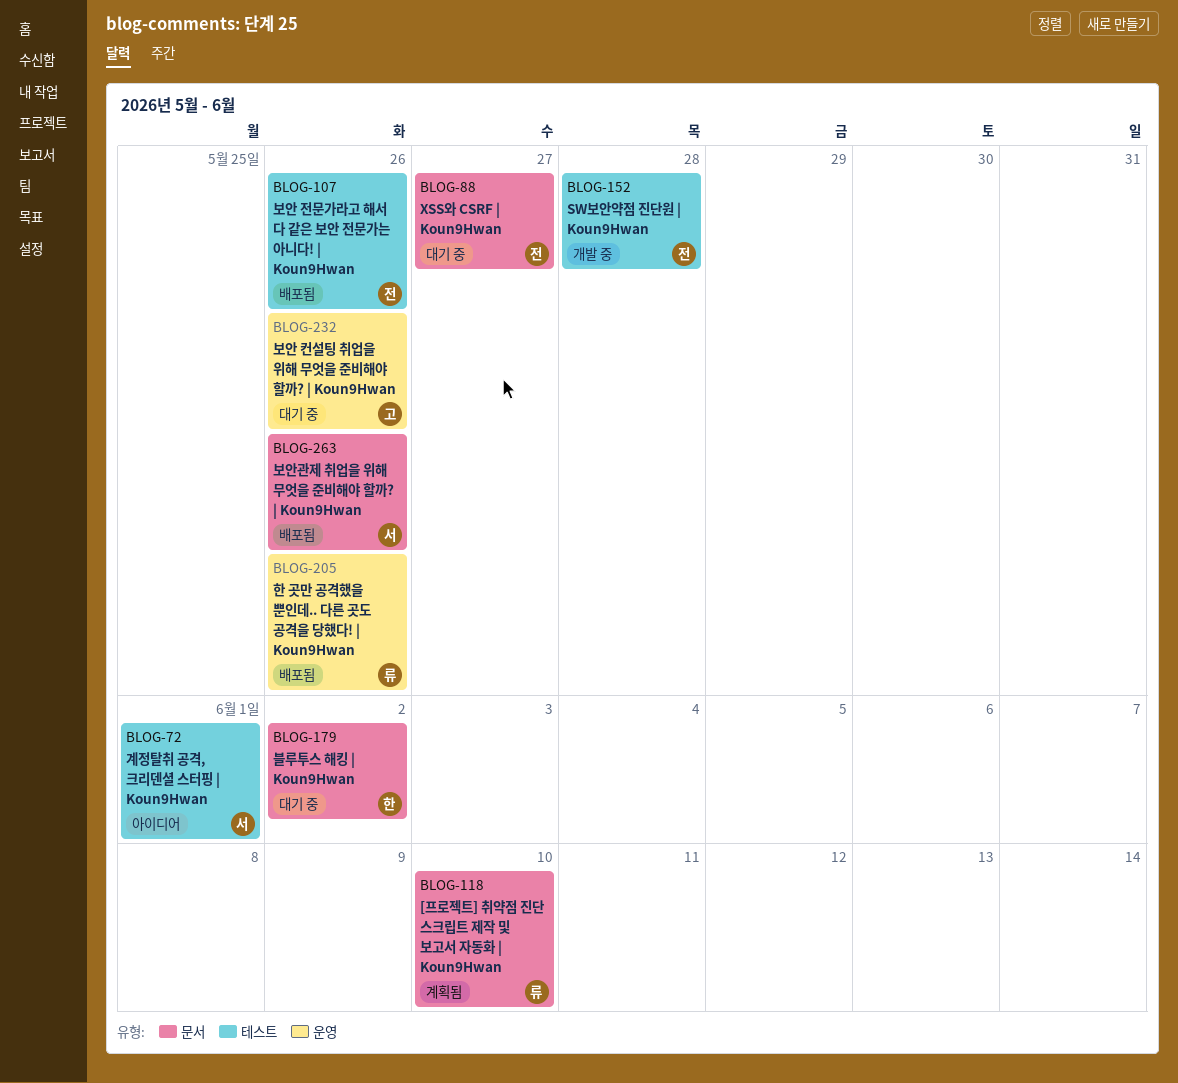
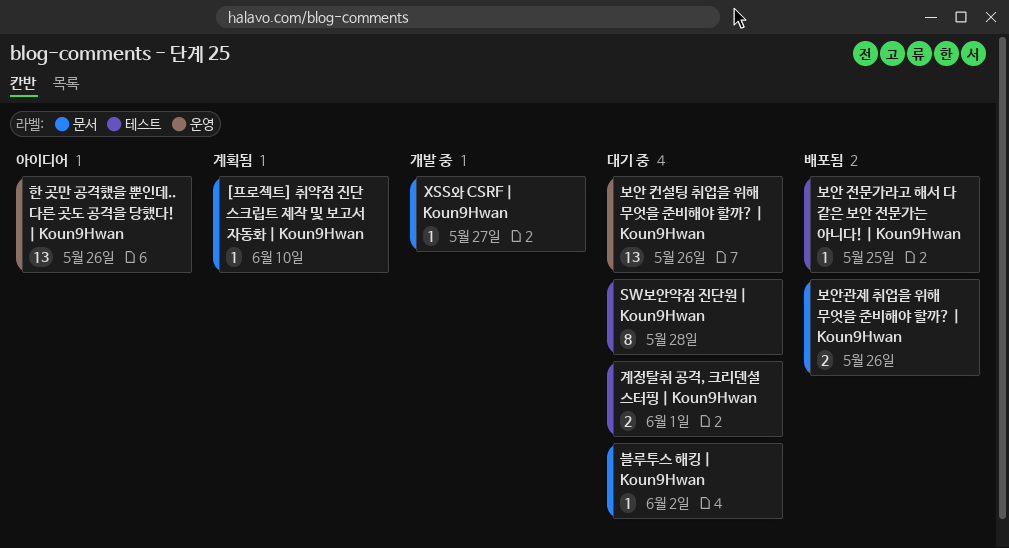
SW보안약점 진단원 | Koun9Hwan, status: 개발 중 -> 대기 중
XSS와 CSRF | Koun9Hwan, status: 대기 중 -> 개발 중
계정탈취 공격, 크리덴셜 스터핑 | Koun9Hwan, status: 아이디어 -> 대기 중
보안 전문가라고 해서 다 같은 보안 전문가는 아니다! | Koun9Hwan, due: May 26 -> May 25
한 곳만 공격했을 뿐인데.. 다른 곳도 공격을 당했다! | Koun9Hwan, status: 배포됨 -> 아이디어

